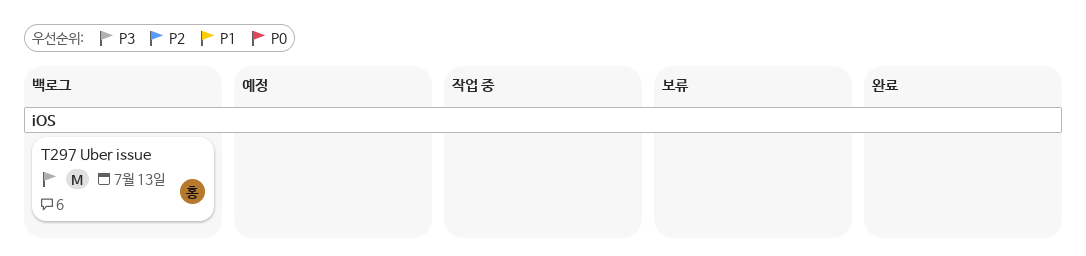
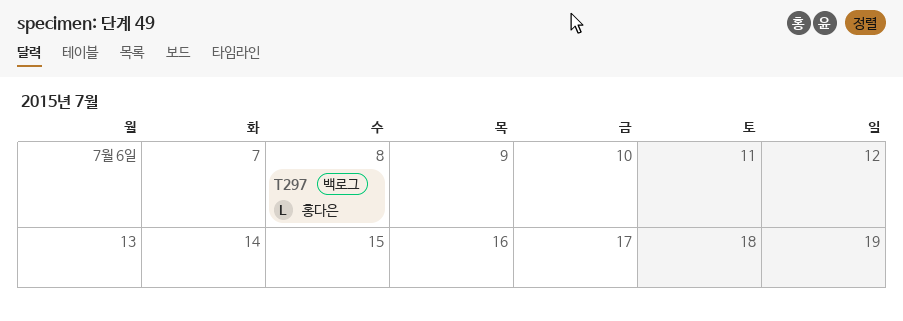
T297, estimate: M -> L
T297, due: Jul 13 -> Jul 8

